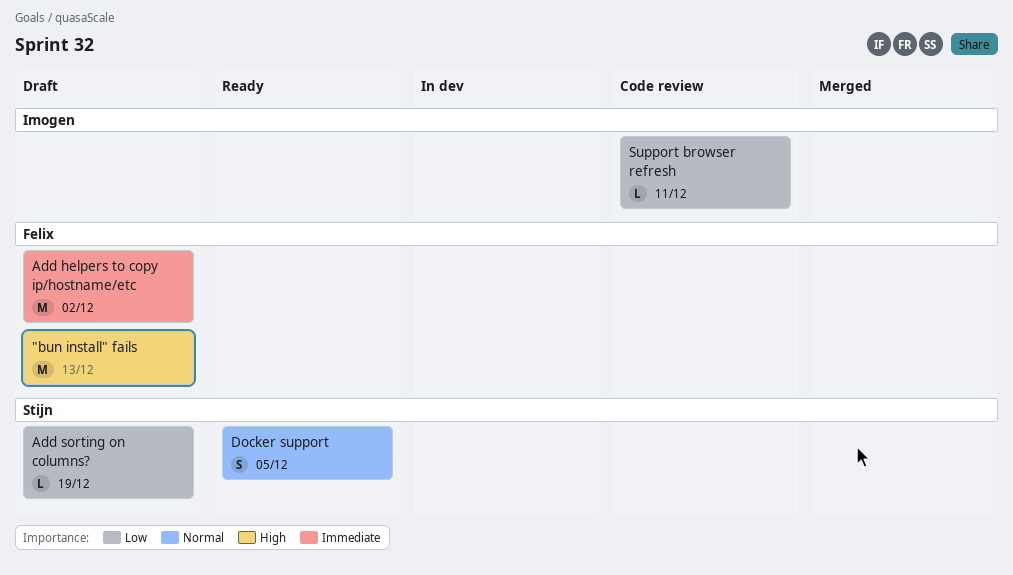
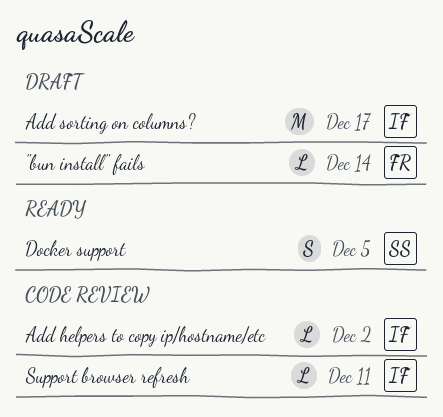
"bun install" fails, estimate: M -> L
"bun install" fails, due: Dec 13 -> Dec 14
Add helpers to copy ip/hostname/etc, status: Draft -> Code review
Add helpers to copy ip/hostname/etc, owner: Felix -> Imogen
Add helpers to copy ip/hostname/etc, estimate: M -> L
Add sorting on columns?, owner: Stijn -> Imogen
Add sorting on columns?, estimate: L -> M
Add sorting on columns?, due: Dec 19 -> Dec 17

